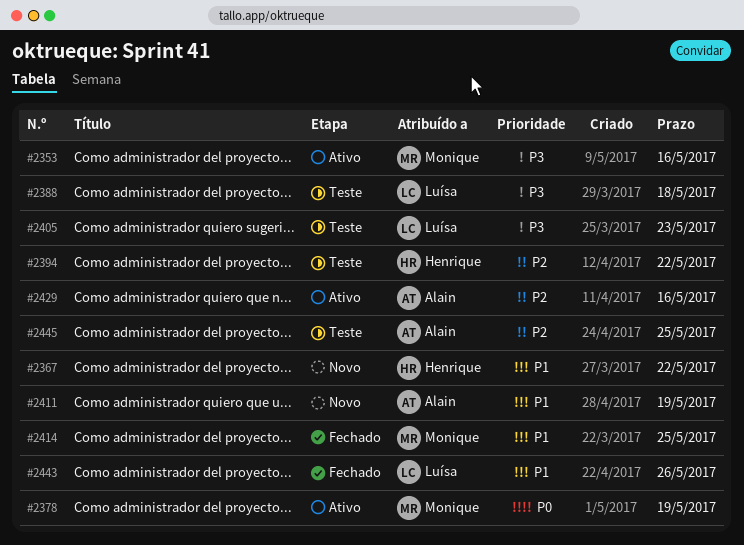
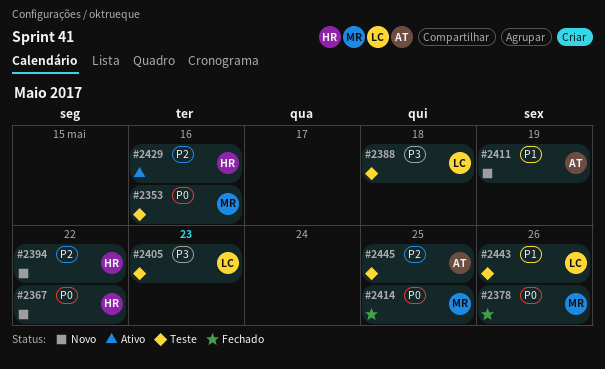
#2353, status: Ativo -> Teste
#2353, priority: P3 -> P0
#2367, priority: P1 -> P0
#2378, status: Ativo -> Fechado
#2378, due: May 19 -> May 26
#2394, status: Teste -> Novo
#2414, priority: P1 -> P0
#2429, owner: Alain -> Henrique
#2443, status: Fechado -> Teste

